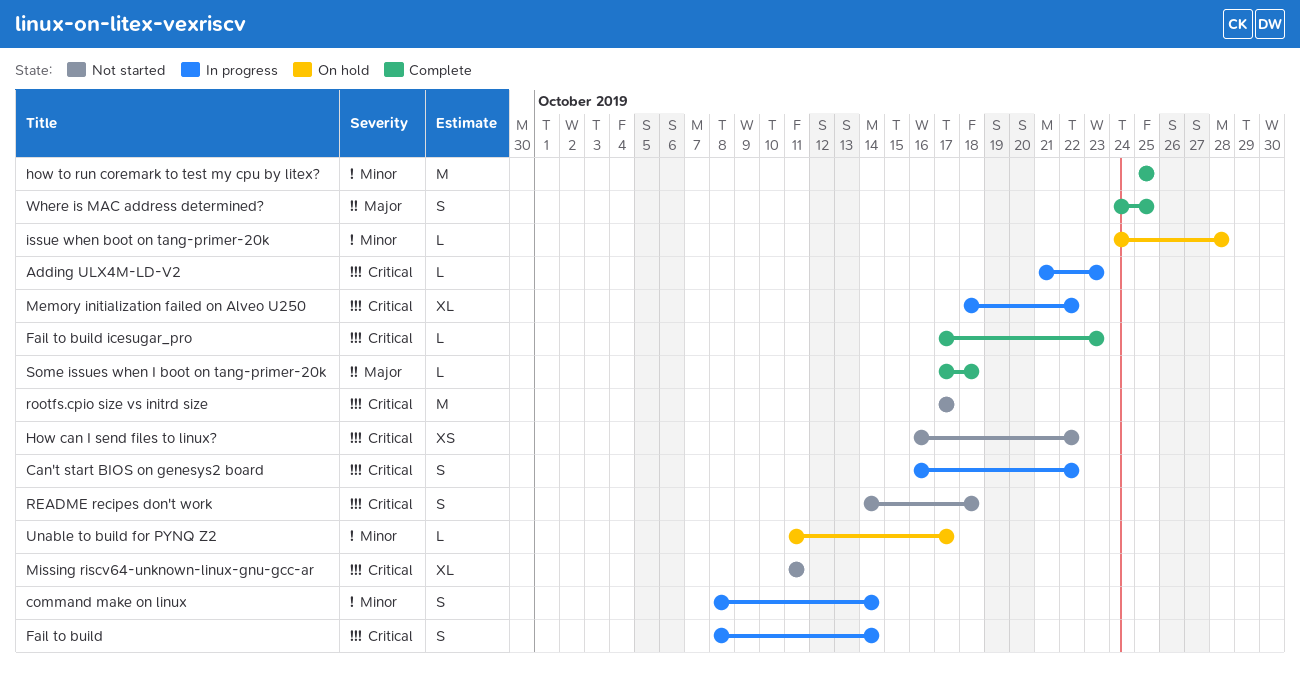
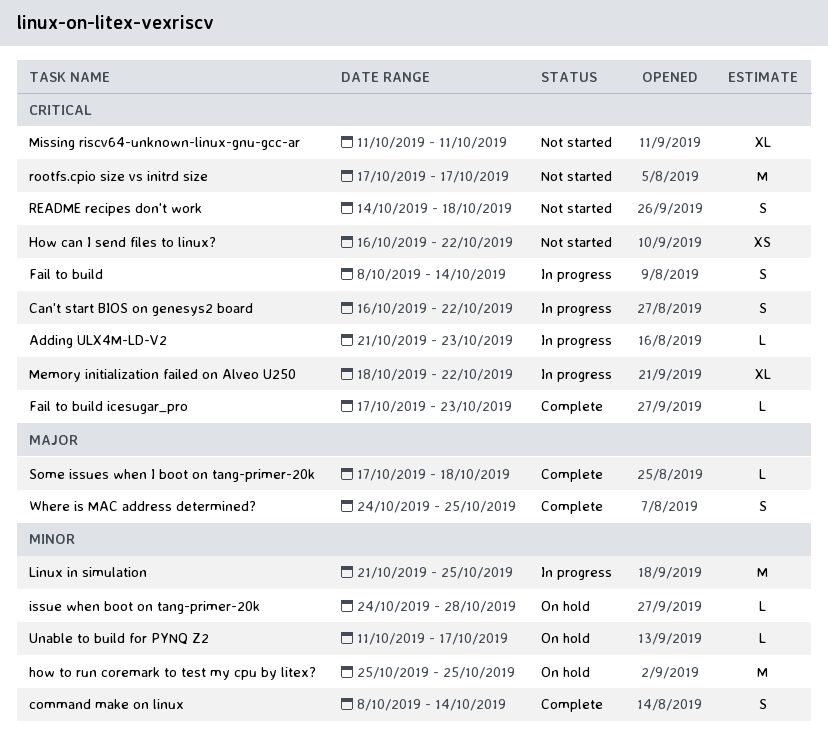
command make on linux, status: In progress -> Complete
how to run coremark to test my cpu by litex?, status: Complete -> On hold
Linux in simulation: none -> present

